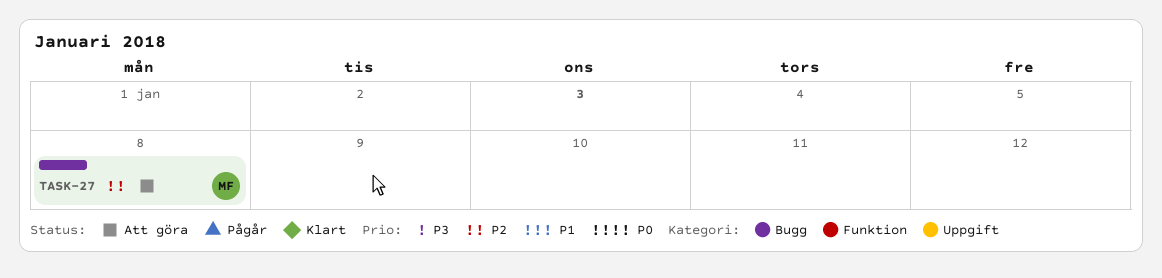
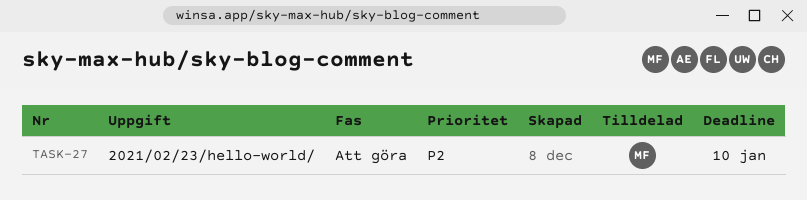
TASK-27, due: Jan 8 -> Jan 10

